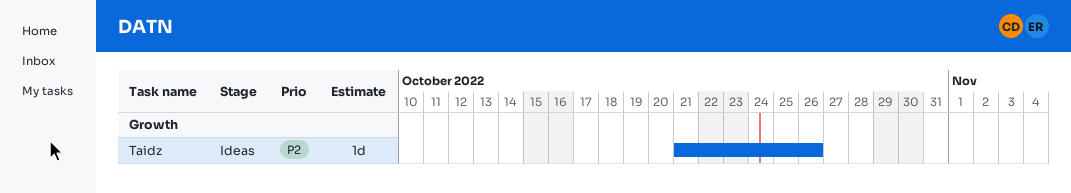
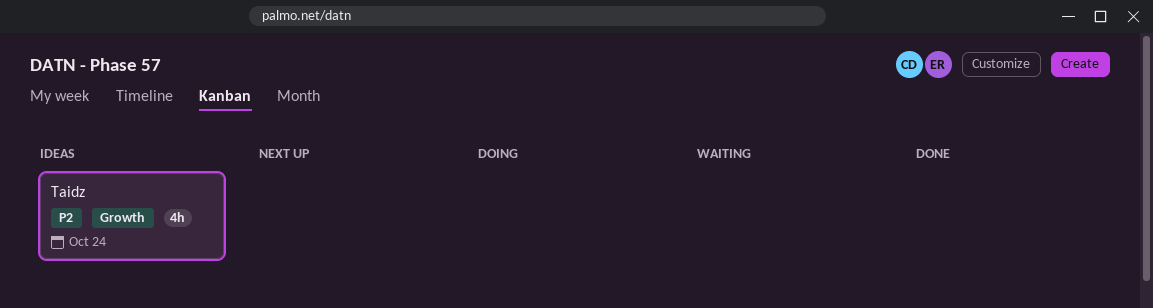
Taidz, estimate: 1d -> 4h
Taidz, due: Oct 26 -> Oct 24

